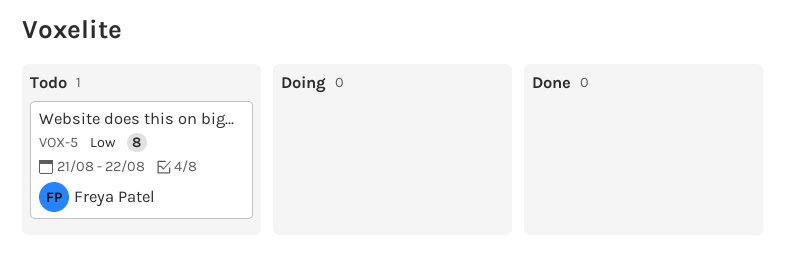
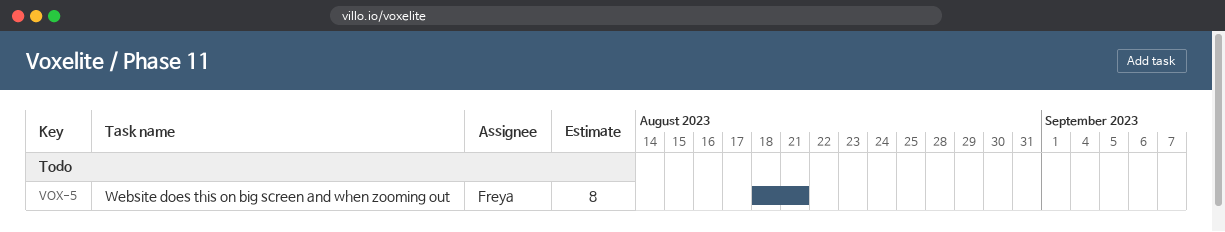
VOX-5, start: Aug 21 -> Aug 18
VOX-5, due: Aug 22 -> Aug 21

